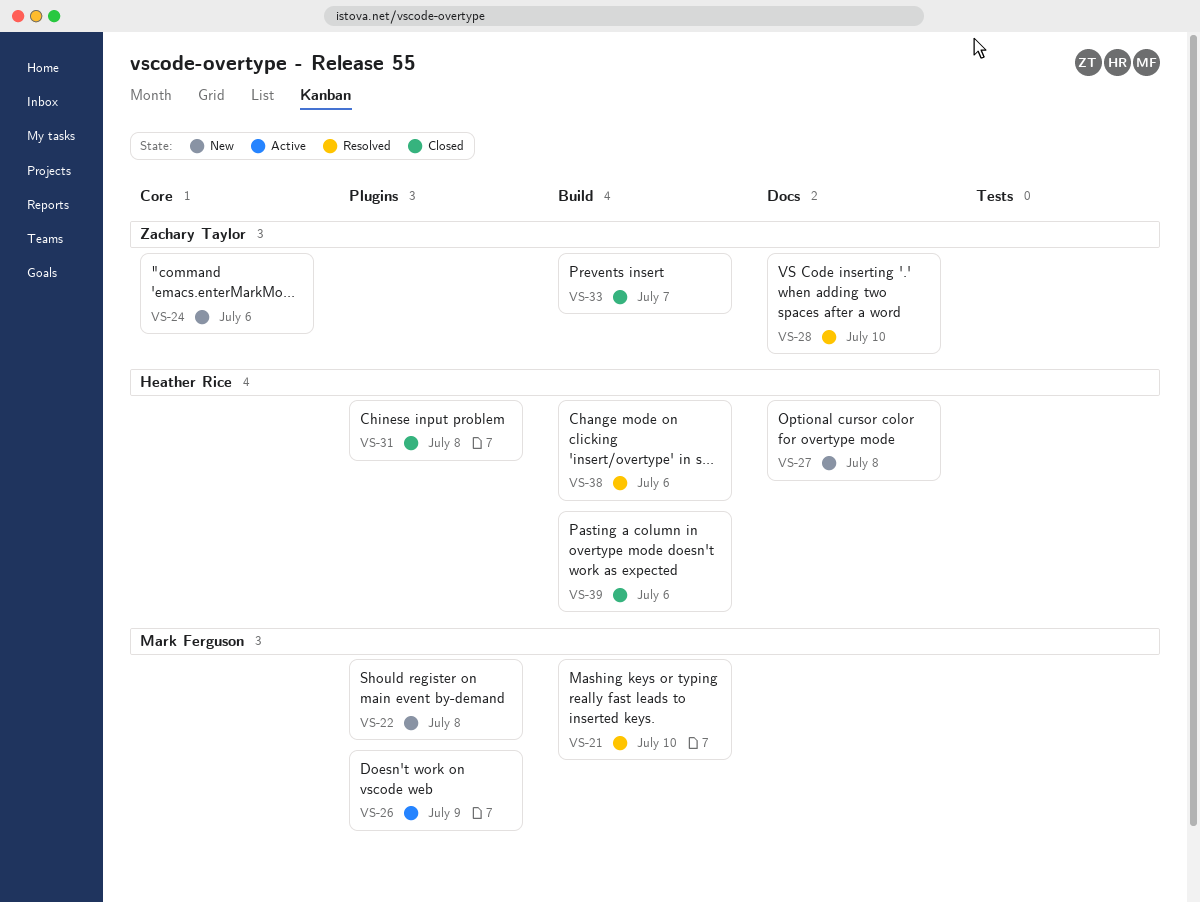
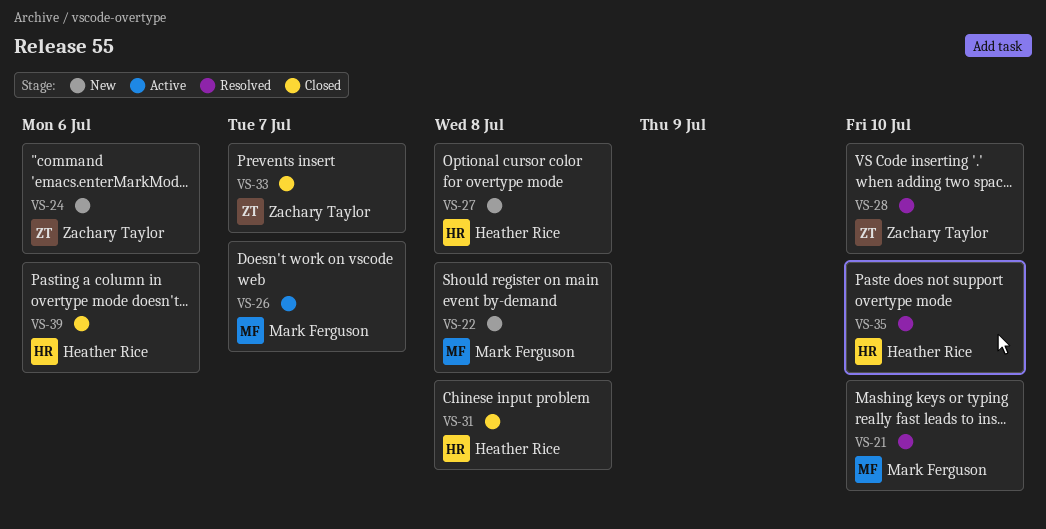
VS-26, due: Jul 9 -> Jul 7
VS-35: none -> present
VS-38: present -> none

